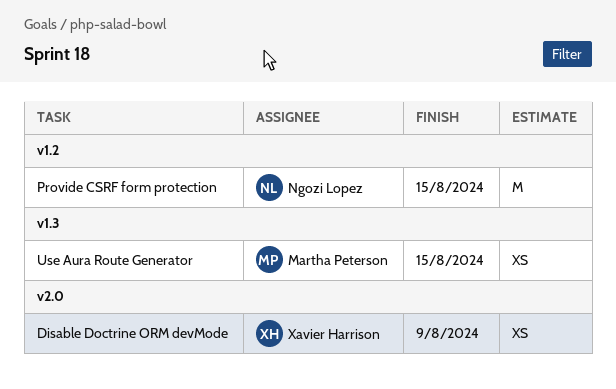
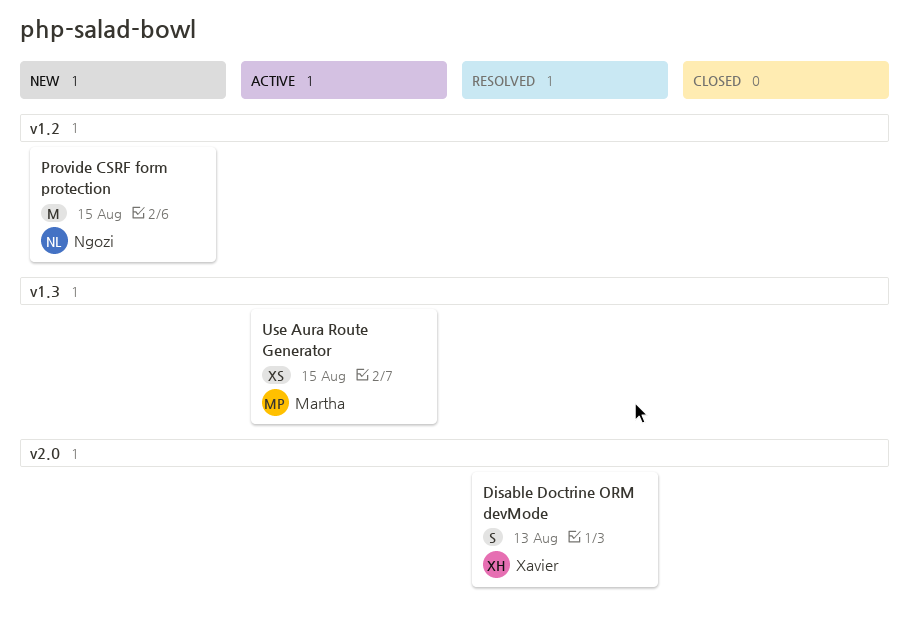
Disable Doctrine ORM devMode, estimate: XS -> S
Disable Doctrine ORM devMode, due: Aug 9 -> Aug 13

